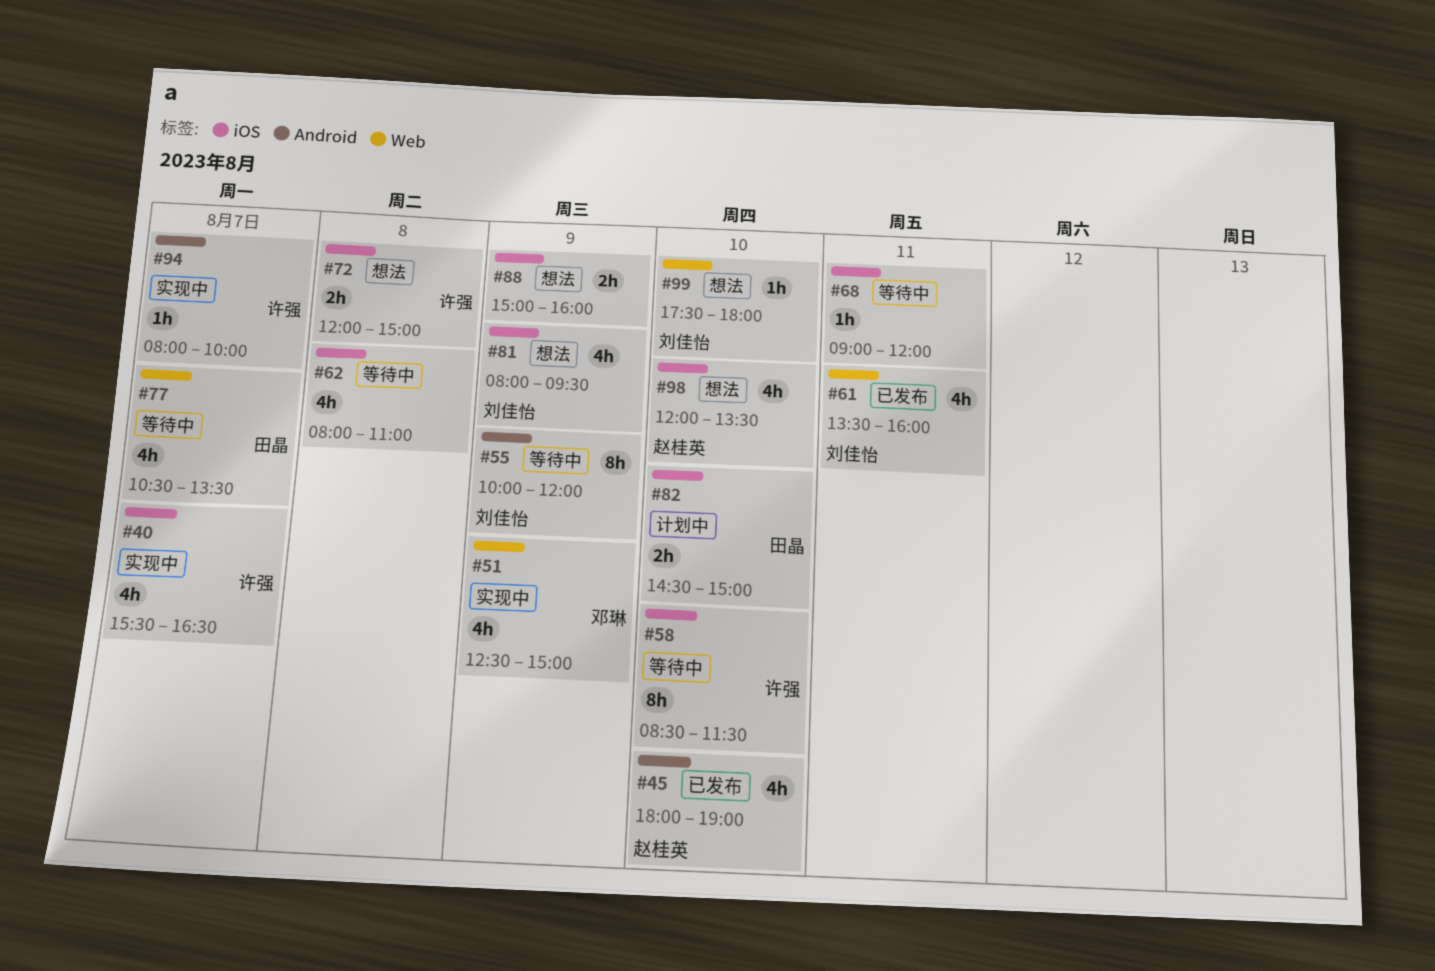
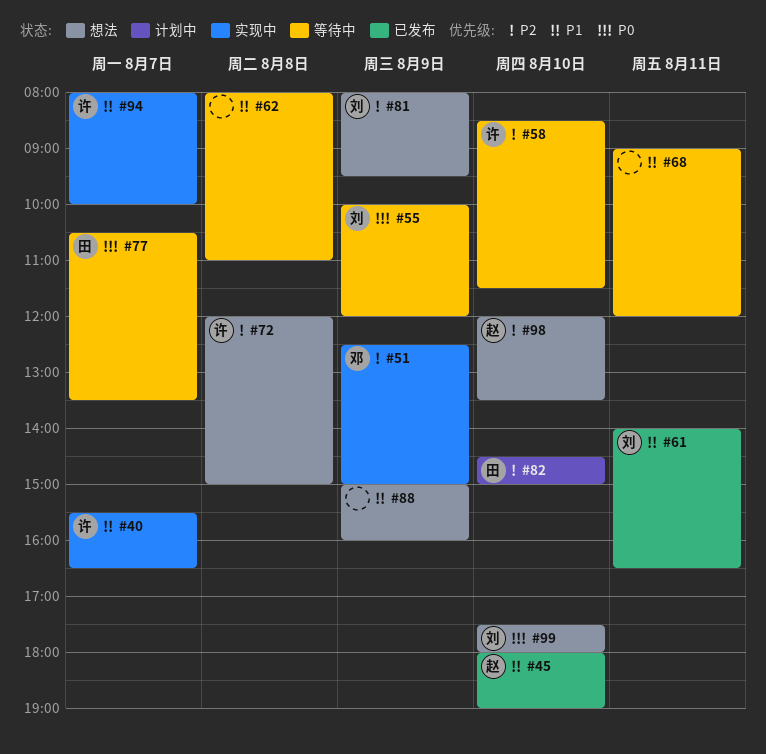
#61, begins: 13:30 -> 14:00
#61, ends: 16:00 -> 16:30

